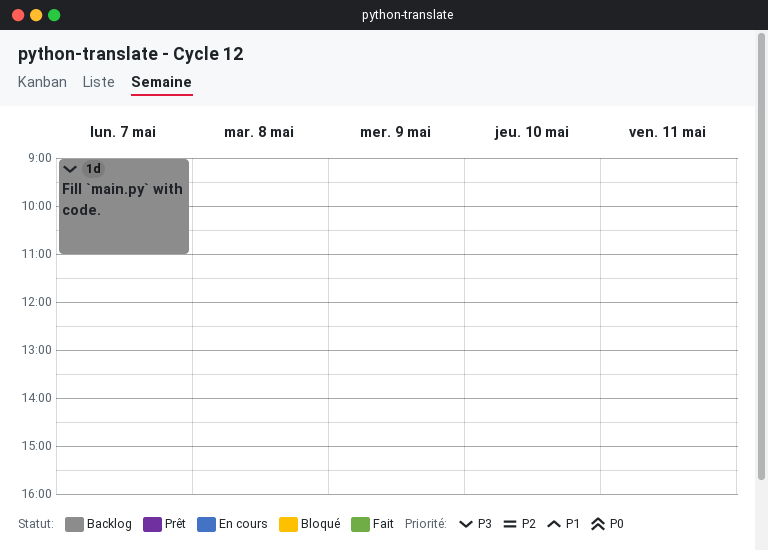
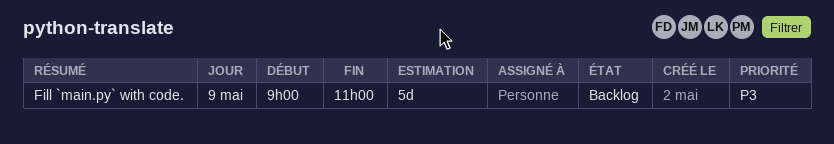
Fill `main.py` with code., estimate: 1d -> 5d
Fill `main.py` with code., day: May 7 -> May 9

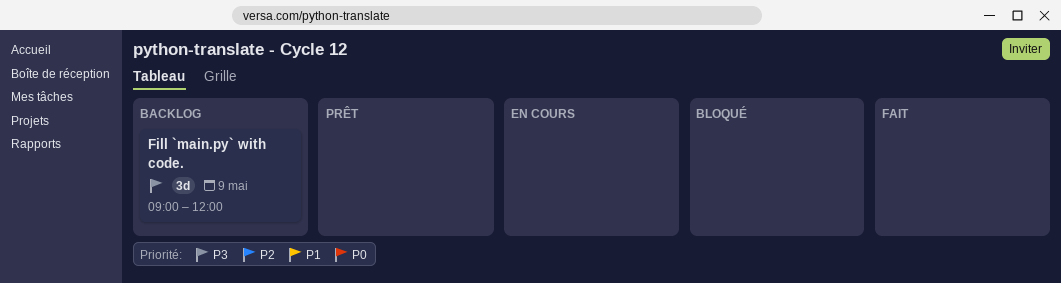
Fill `main.py` with code., estimate: 5d -> 3d
Fill `main.py` with code., ends: 11:00 -> 12:00

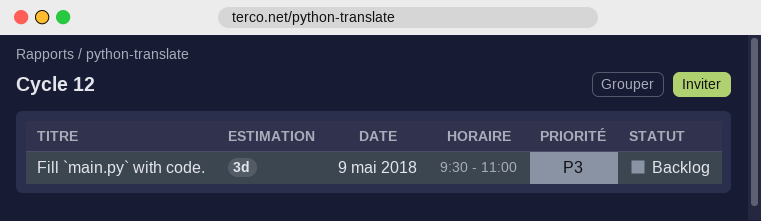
Fill `main.py` with code., begins: 09:00 -> 09:30
Fill `main.py` with code., ends: 12:00 -> 11:00

